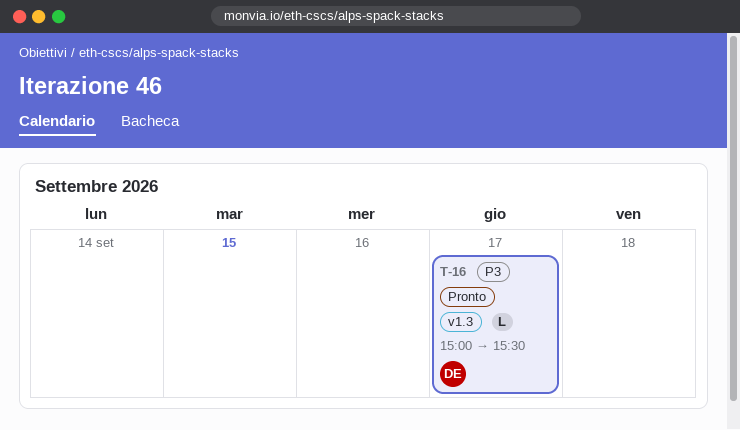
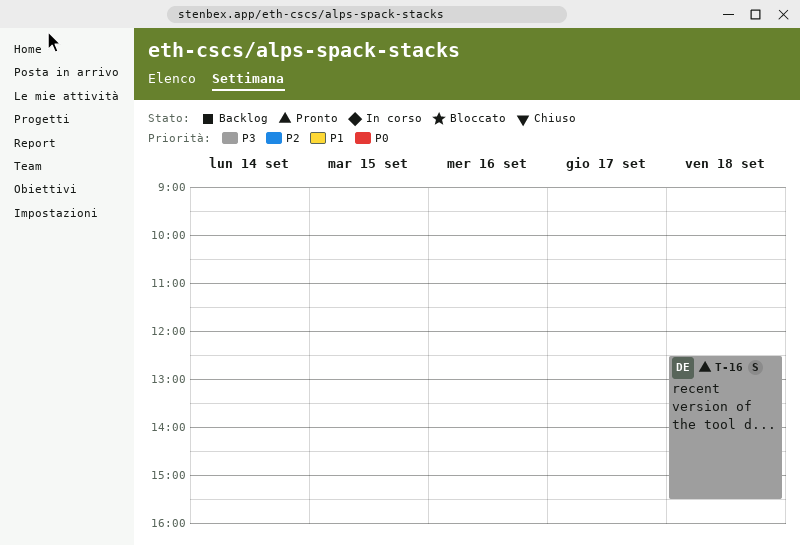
T-16, estimate: L -> S
T-16, day: Sep 17 -> Sep 18
T-16, begins: 15:00 -> 12:30

